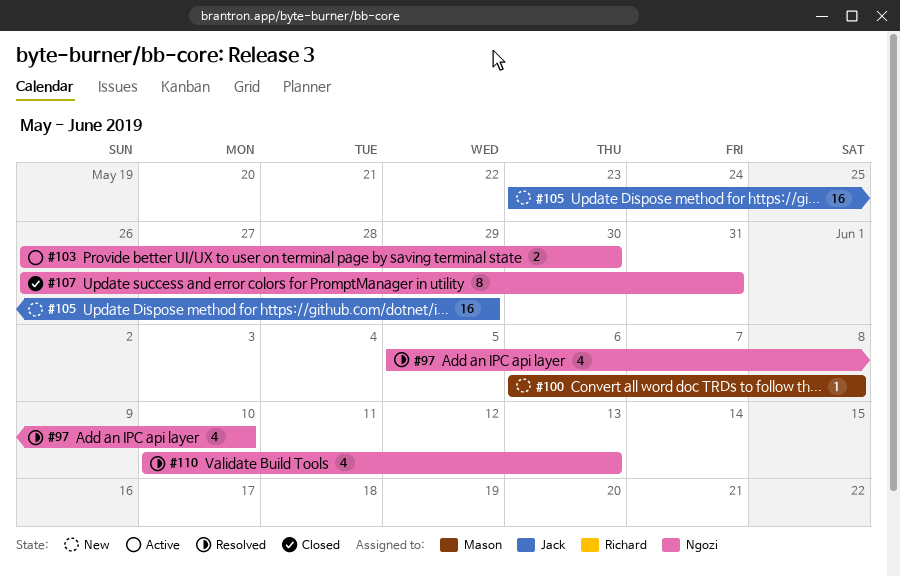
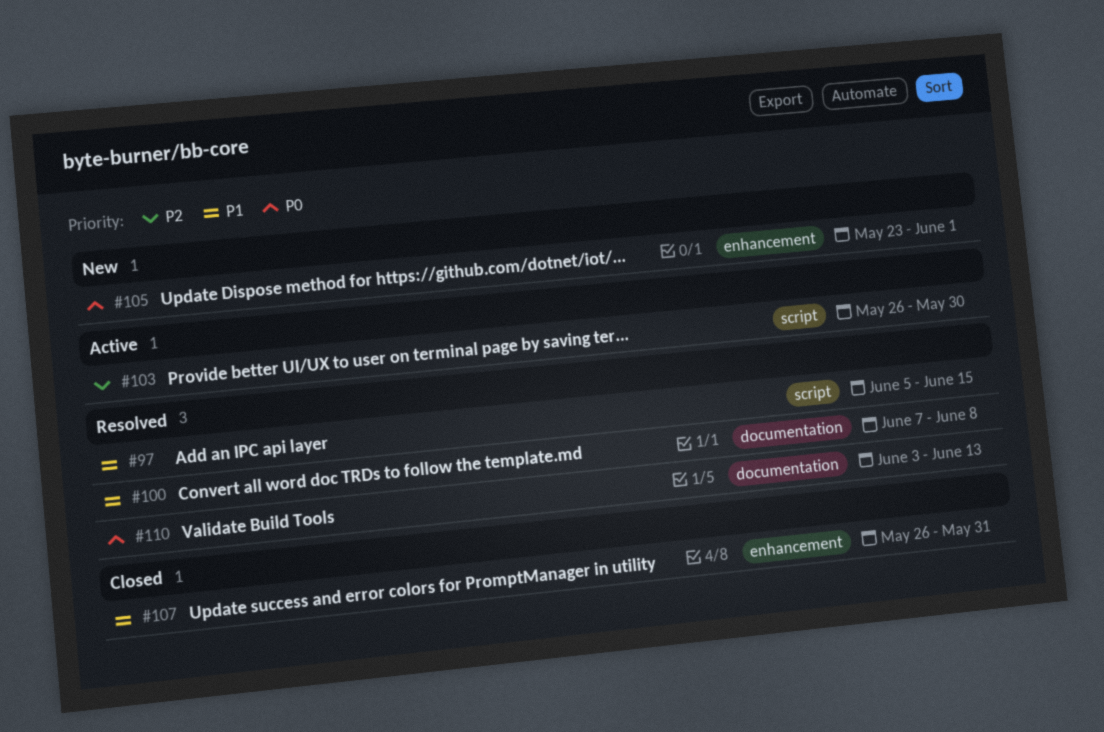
#97, due: Jun 10 -> Jun 15
#100, status: New -> Resolved
#100, start: Jun 6 -> Jun 7
#105, due: May 29 -> Jun 1
#110, start: Jun 10 -> Jun 3

